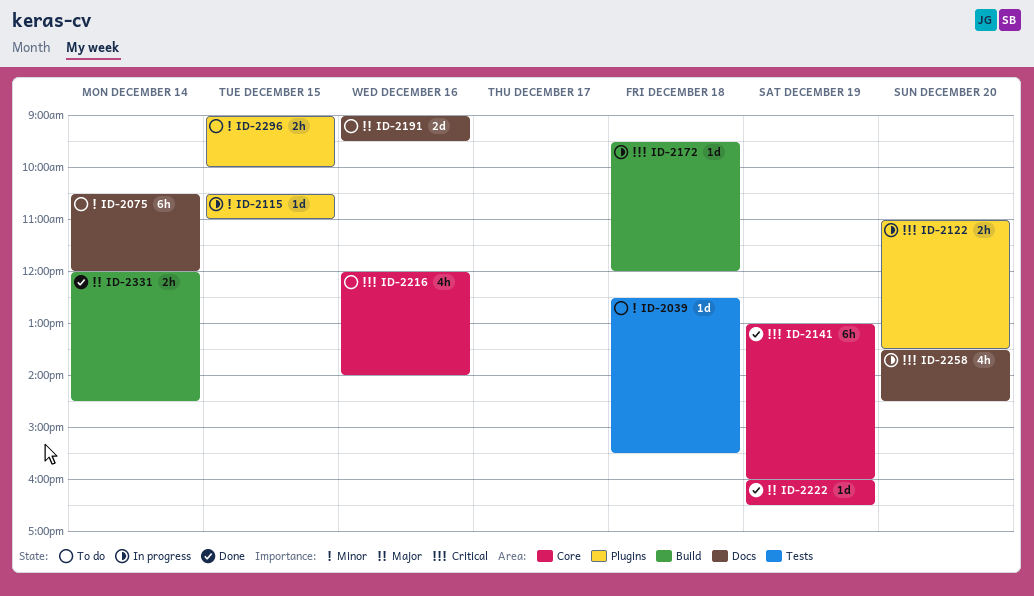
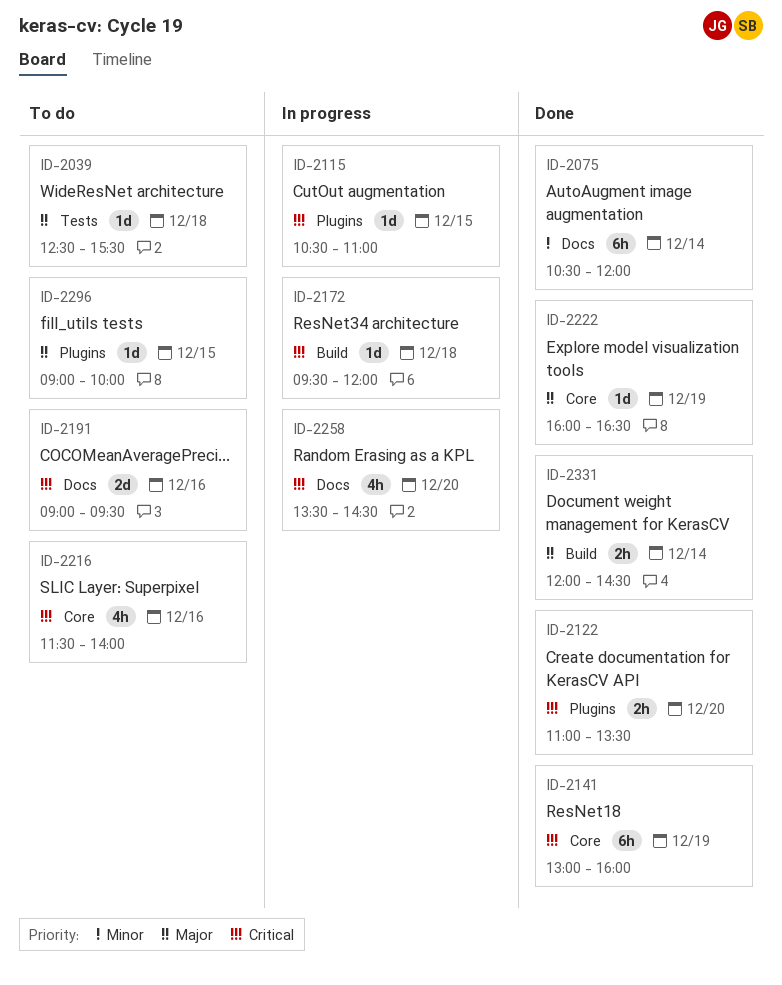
ID-2039, priority: Minor -> Major
ID-2075, status: To do -> Done
ID-2115, priority: Minor -> Critical
ID-2122, status: In progress -> Done
ID-2191, priority: Major -> Critical
ID-2216, begins: 12:00 -> 11:30
ID-2296, priority: Minor -> Major
ID-2296, estimate: 2h -> 1d

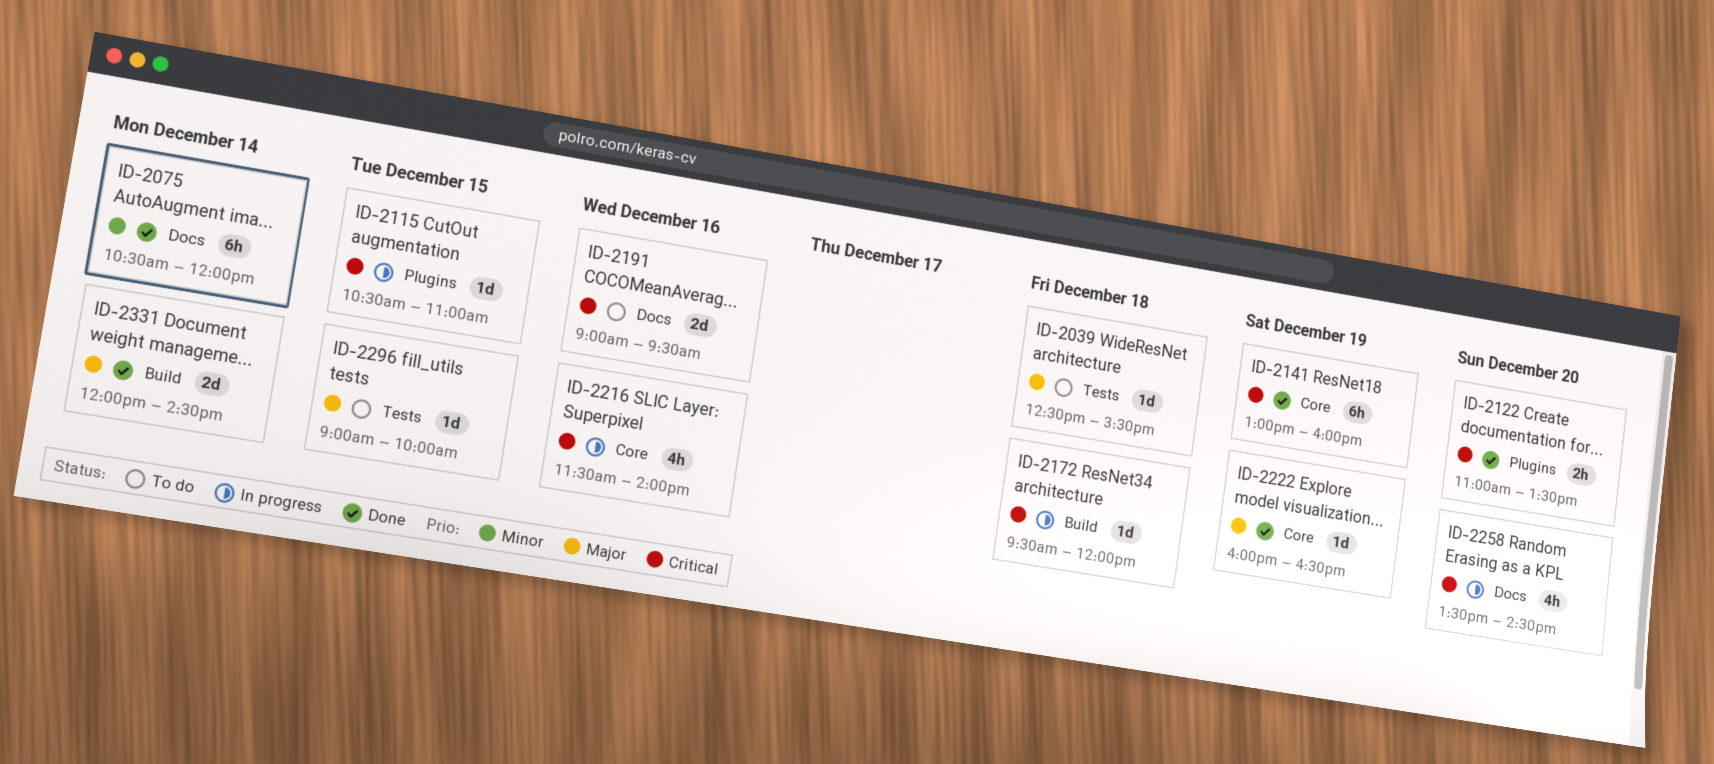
ID-2216, status: To do -> In progress
ID-2296, label: Plugins -> Tests
ID-2331, estimate: 2h -> 2d

